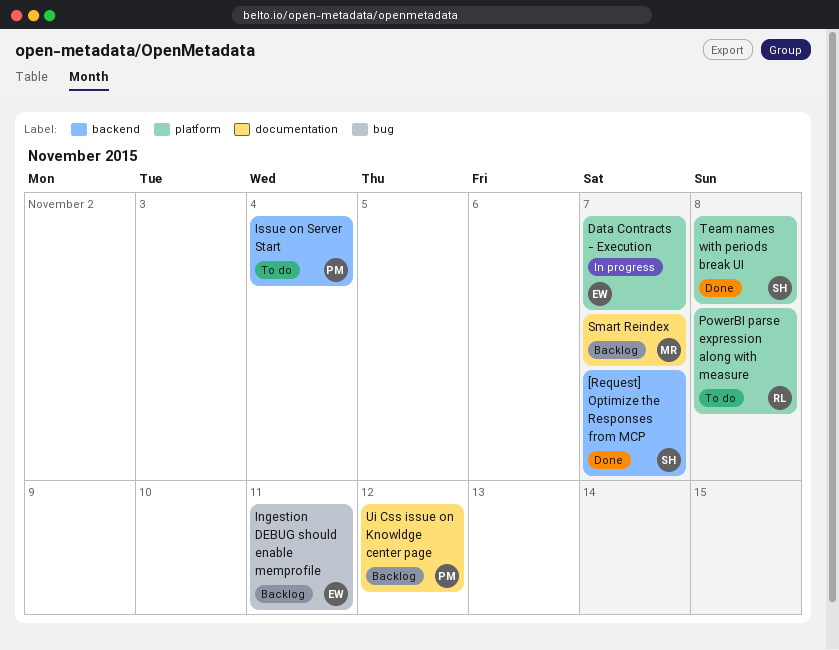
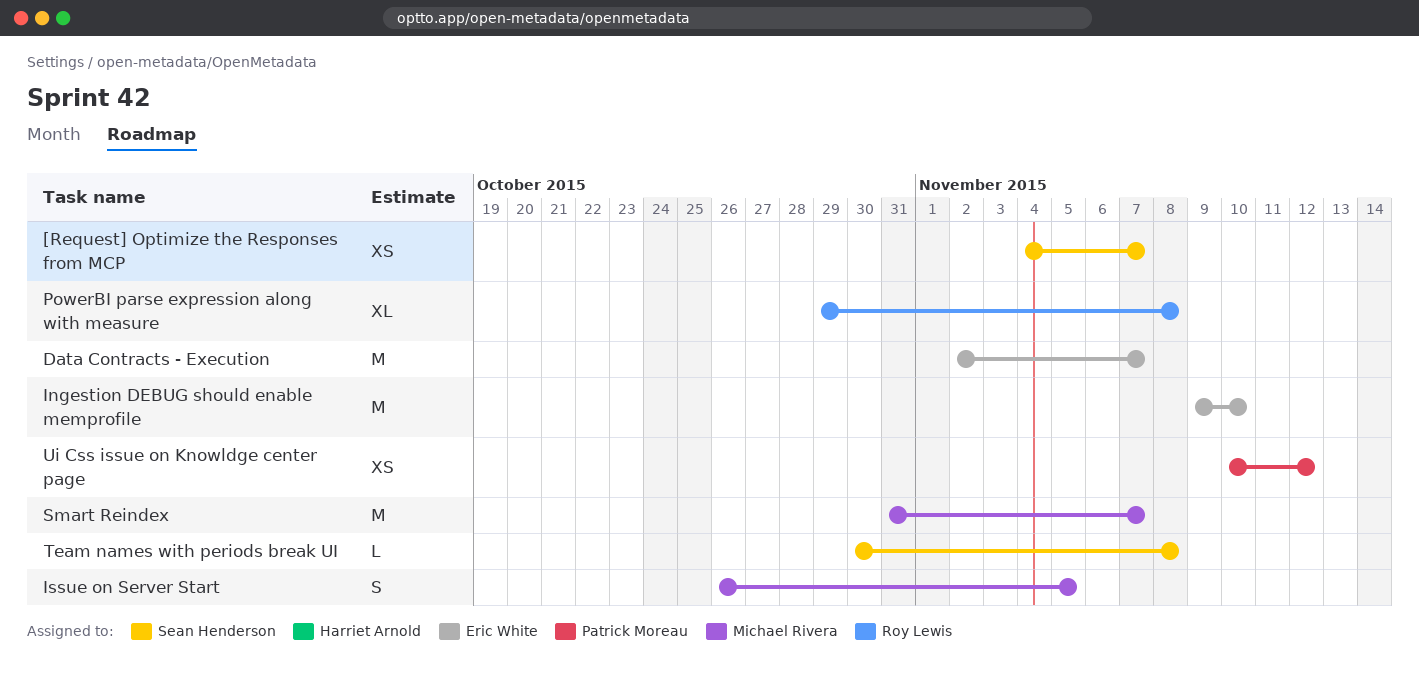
Ingestion DEBUG should enable memprofile, due: Nov 11 -> Nov 10
Issue on Server Start, owner: Patrick Moreau -> Michael Rivera
Issue on Server Start, due: Nov 4 -> Nov 5

